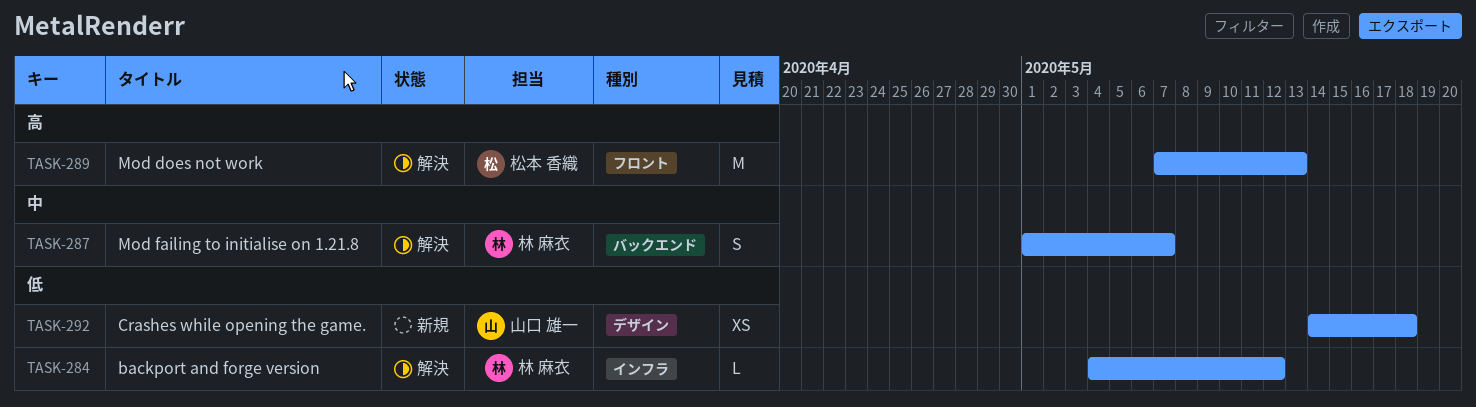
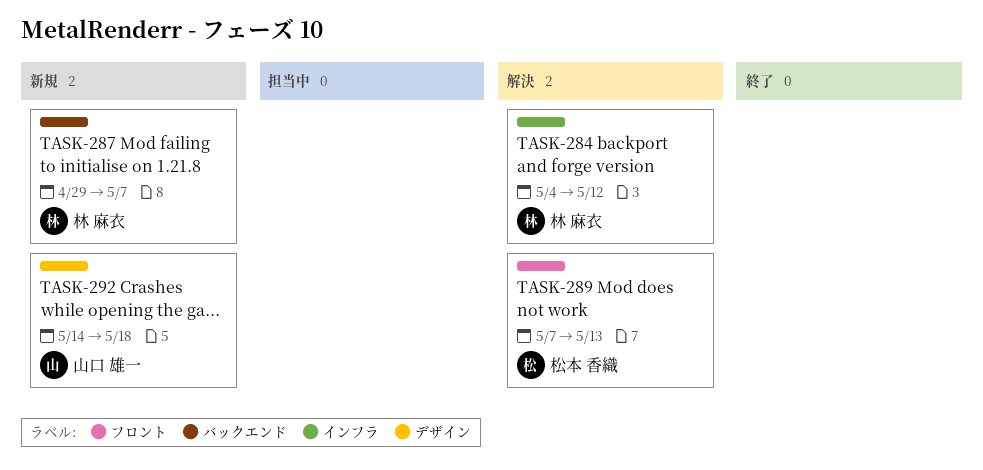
TASK-287, status: 解決 -> 新規
TASK-287, start: May 1 -> Apr 29

